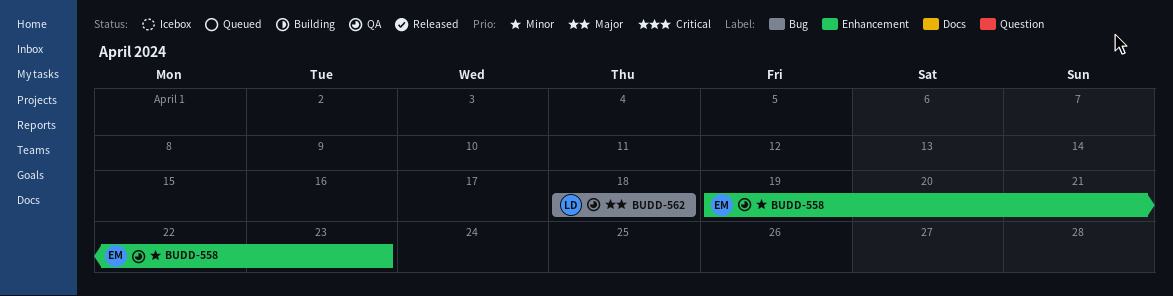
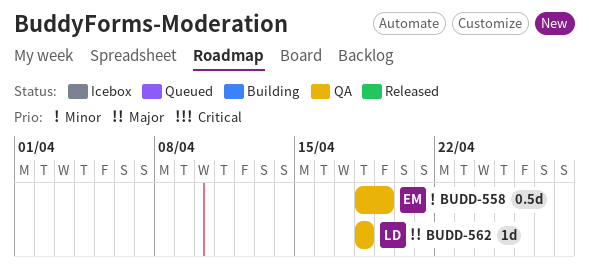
BUDD-558, start: Apr 19 -> Apr 18
BUDD-558, due: Apr 23 -> Apr 19

